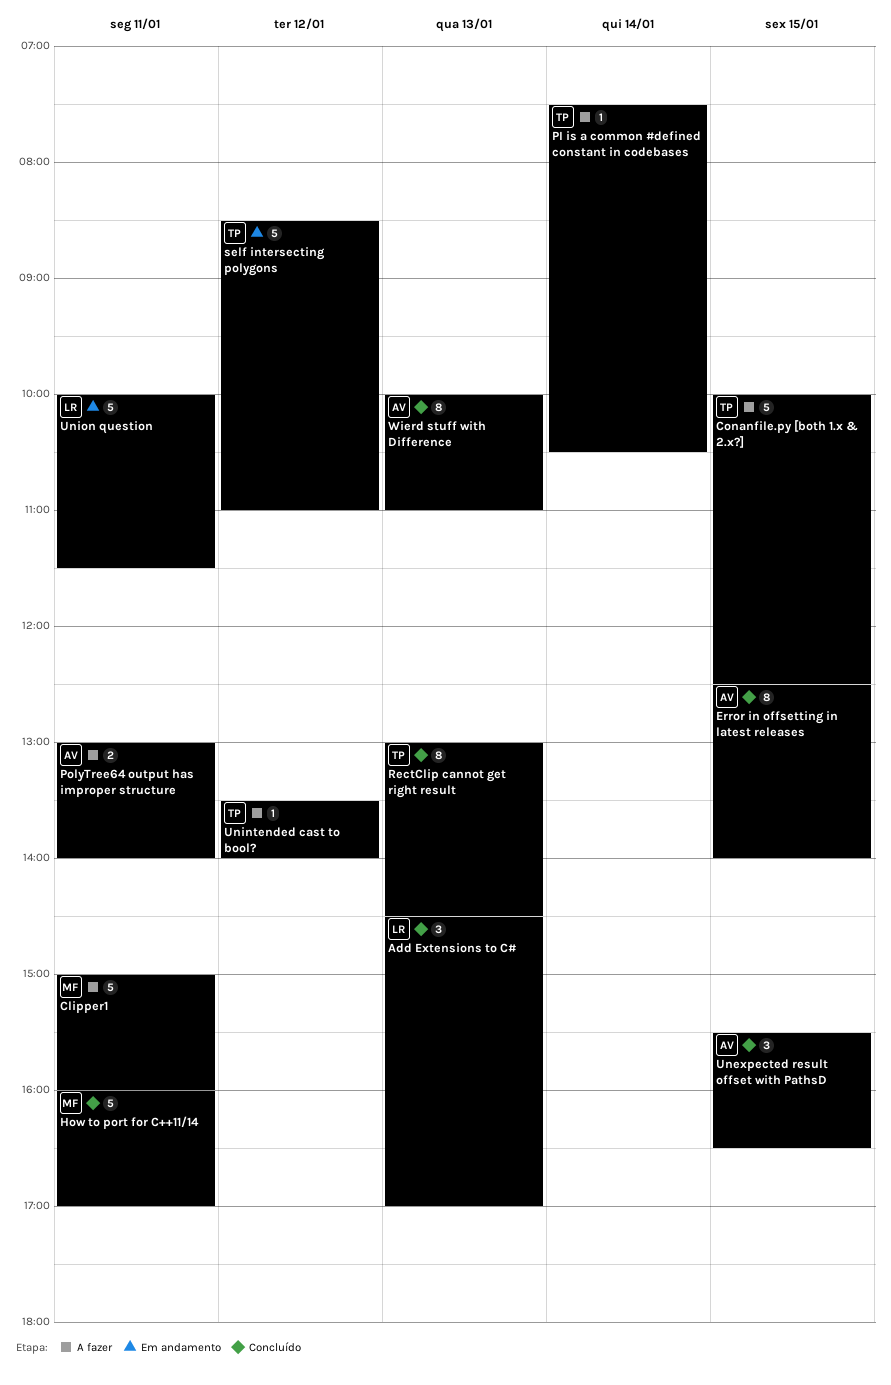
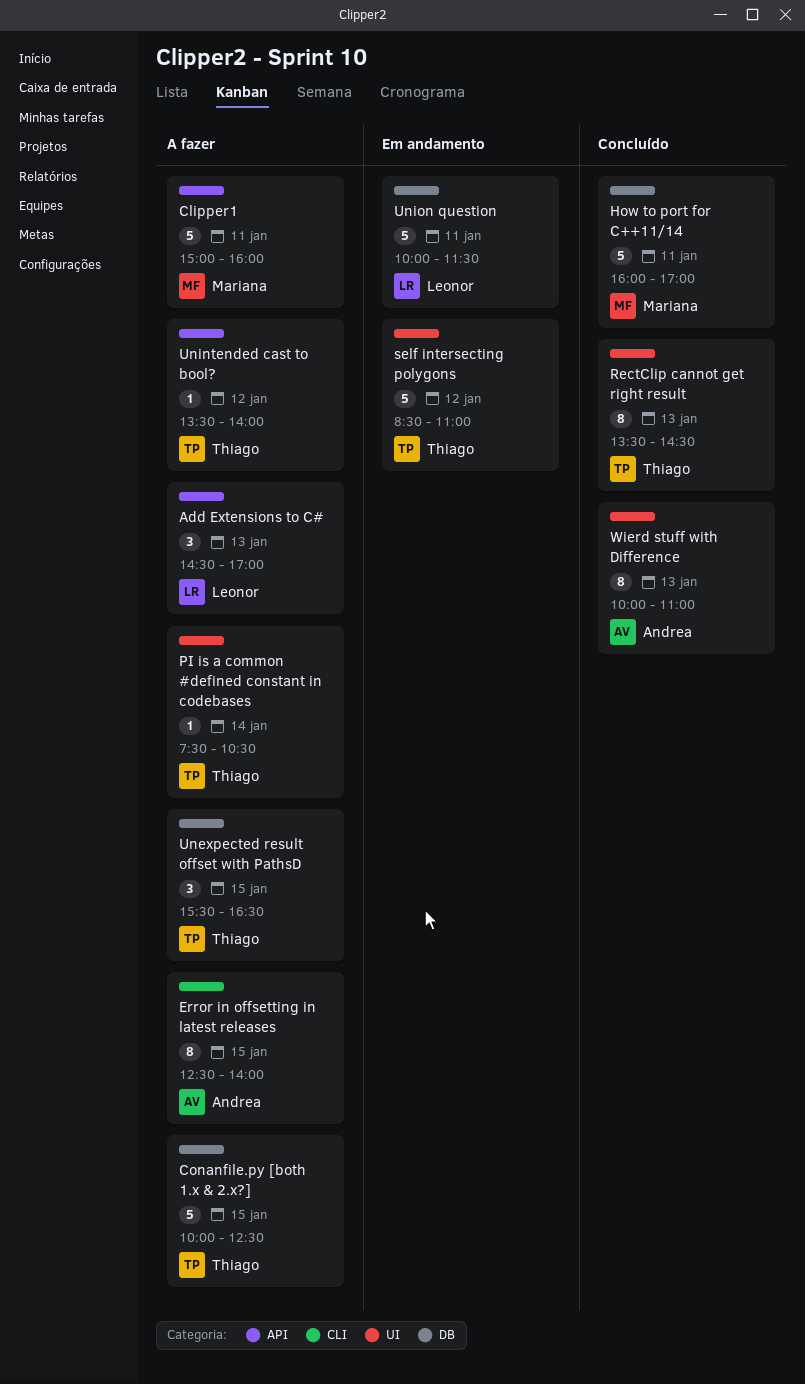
Add Extensions to C#, status: Concluído -> A fazer
Error in offsetting in latest releases, status: Concluído -> A fazer
PolyTree64 output has improper structure: present -> none
RectClip cannot get right result, begins: 13:00 -> 13:30
Unexpected result offset with PathsD, status: Concluído -> A fazer
Unexpected result offset with PathsD, owner: Andrea -> Thiago

